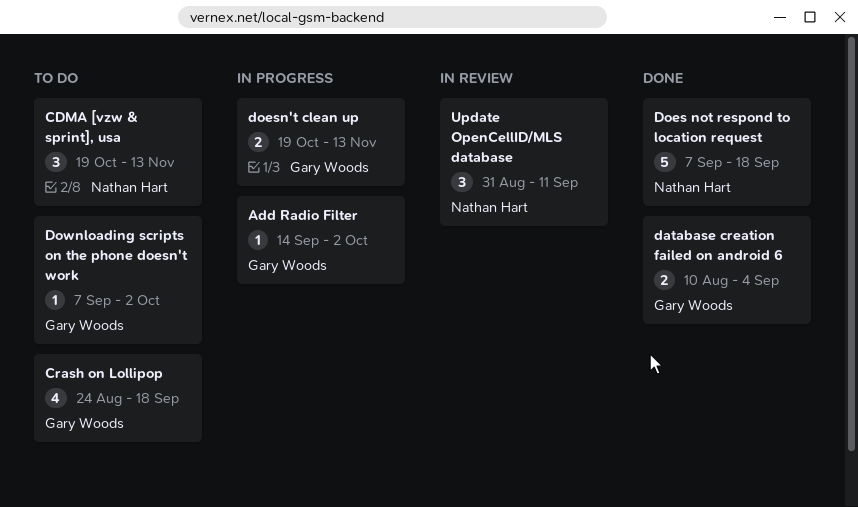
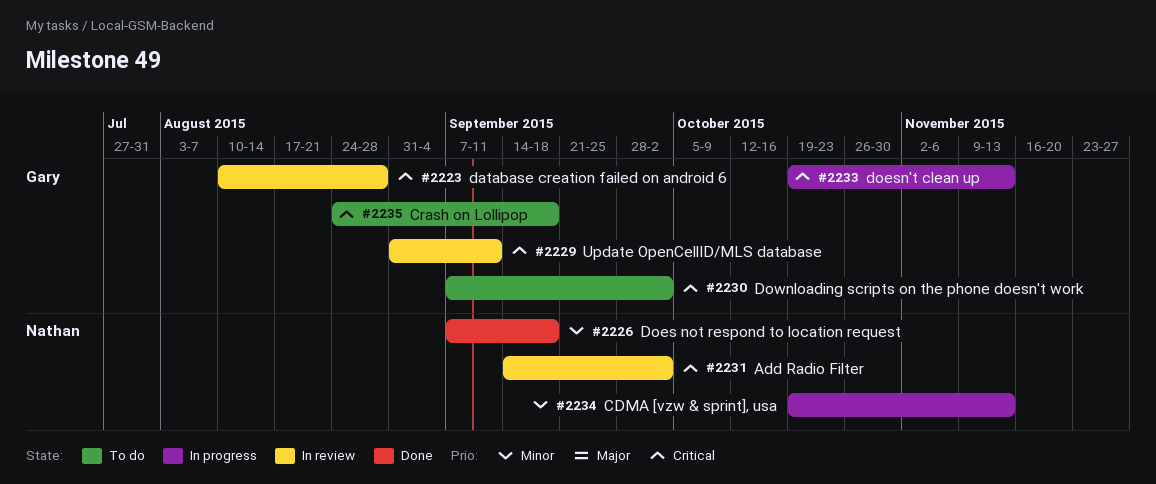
Add Radio Filter, status: In progress -> In review
Add Radio Filter, owner: Gary Woods -> Nathan Hart
CDMA [vzw & sprint], usa, status: To do -> In progress
database creation failed on android 6, status: Done -> In review
database creation failed on android 6, due: Sep 4 -> Aug 28
Update OpenCellID/MLS database, owner: Nathan Hart -> Gary Woods

